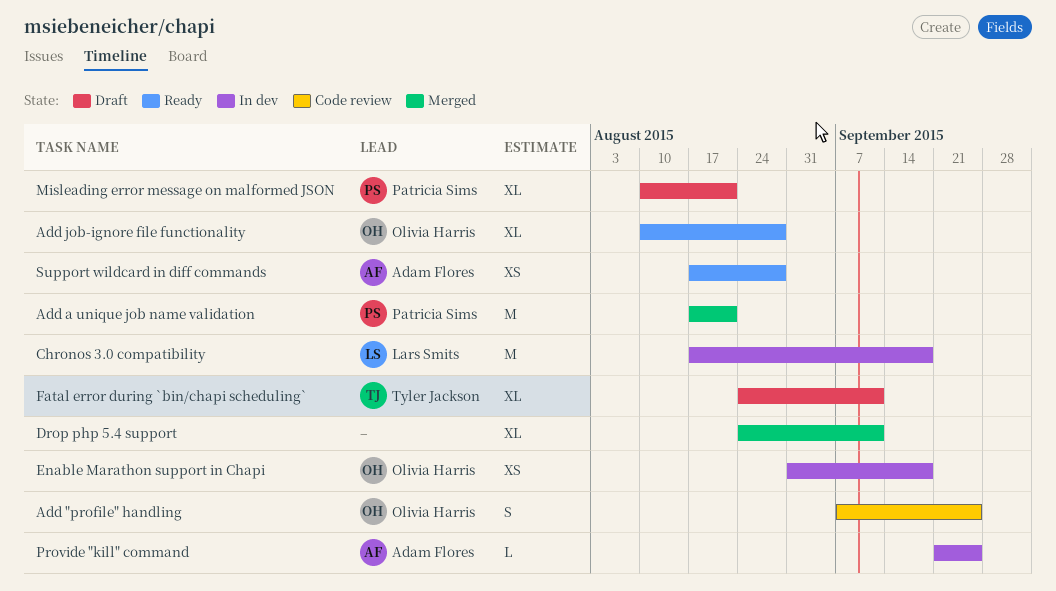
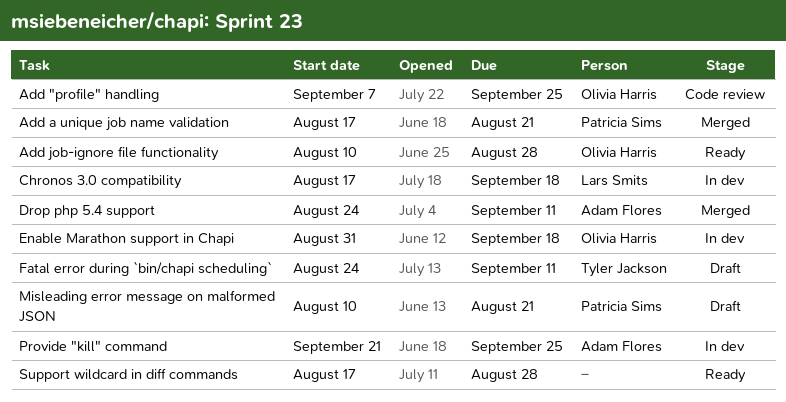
Drop php 5.4 support, owner: none -> Adam Flores
Support wildcard in diff commands, owner: Adam Flores -> none

